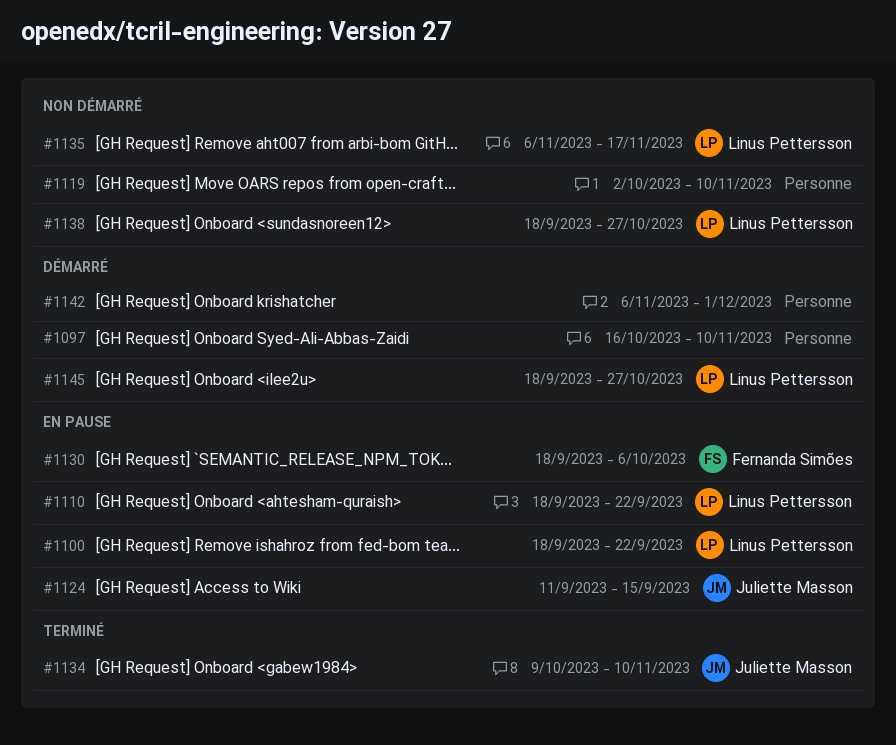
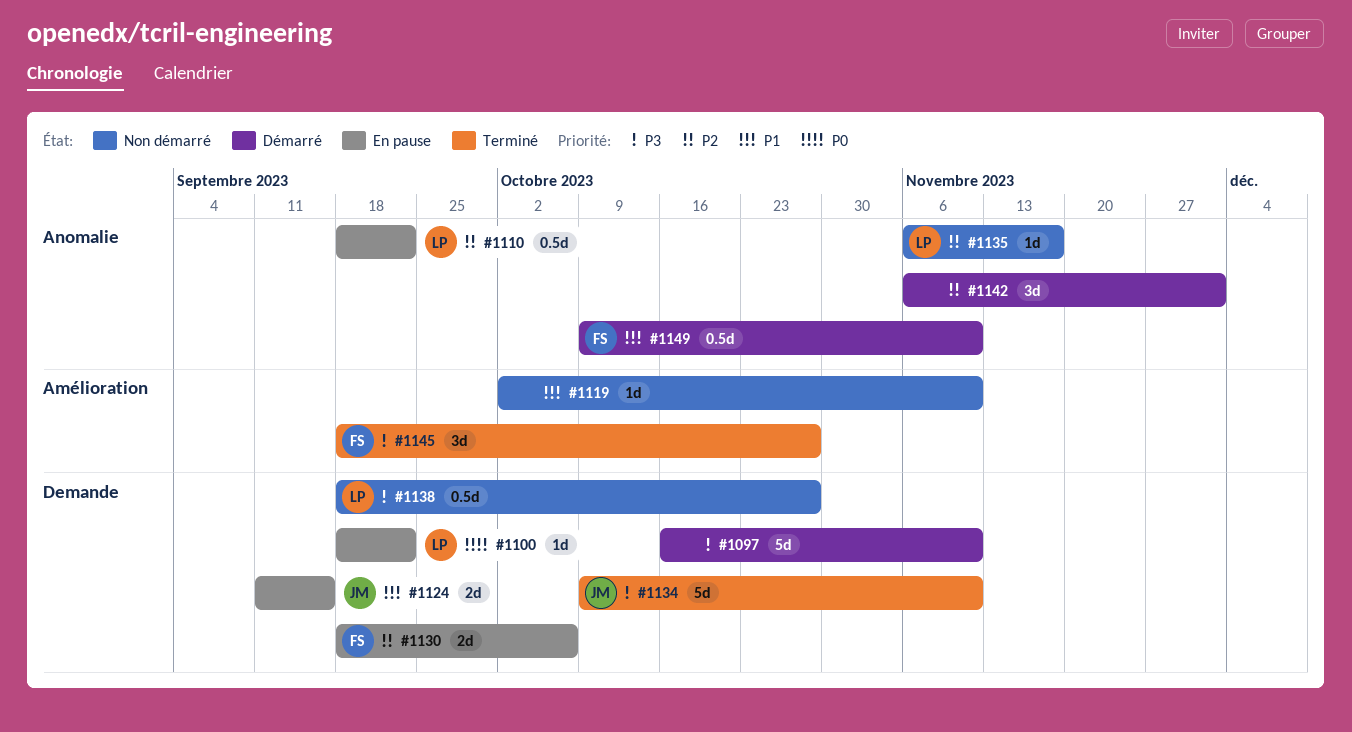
#1145, status: Démarré -> Terminé
#1145, owner: Linus Pettersson -> Fernanda Simões
#1149: none -> present

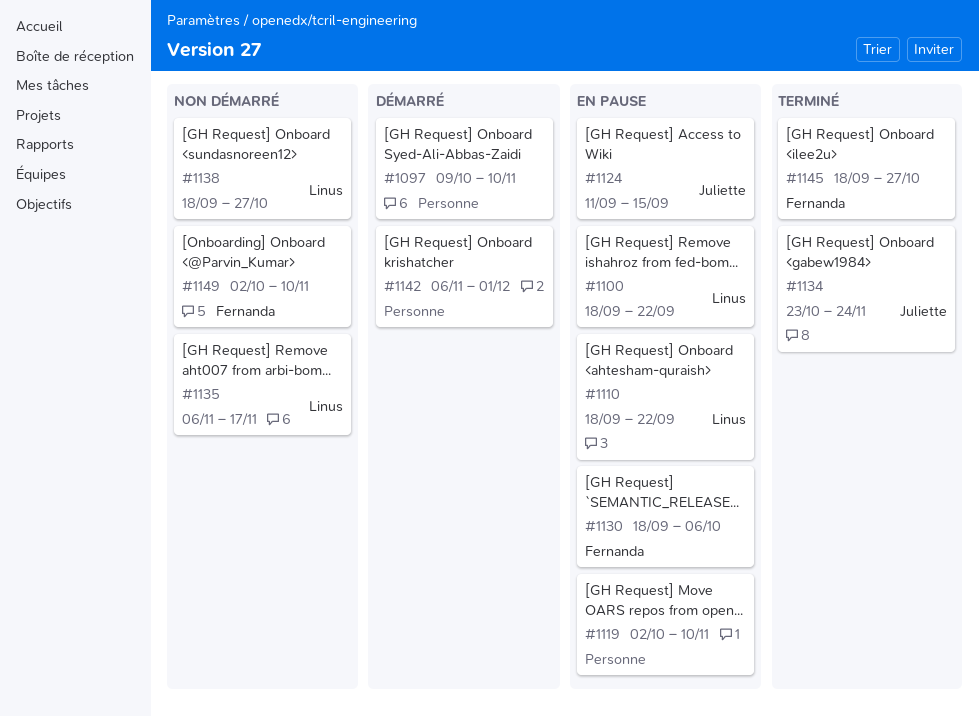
#1097, start: Oct 16 -> Oct 9
#1119, status: Non démarré -> En pause
#1134, start: Oct 9 -> Oct 23
#1134, due: Nov 10 -> Nov 24
#1149, status: Démarré -> Non démarré
#1149, start: Oct 9 -> Oct 2

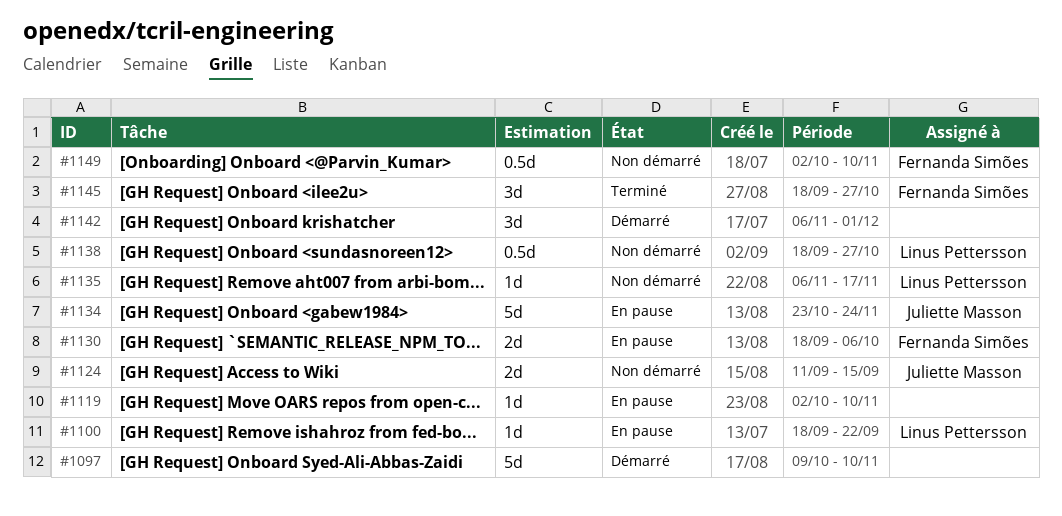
#1110: present -> none
#1124, status: En pause -> Non démarré
#1134, status: Terminé -> En pause

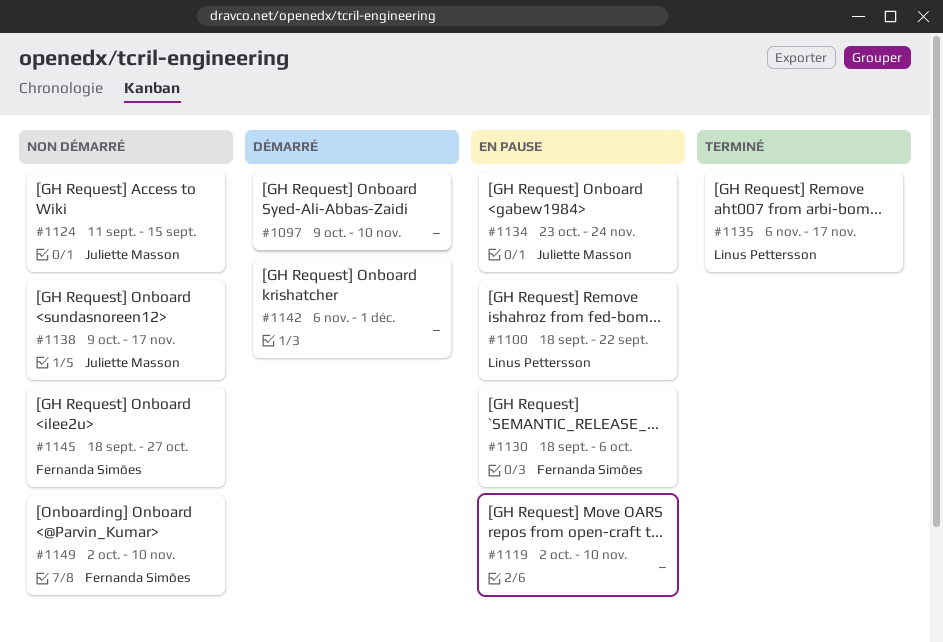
#1135, status: Non démarré -> Terminé
#1138, owner: Linus Pettersson -> Juliette Masson
#1138, start: Sep 18 -> Oct 9
#1138, due: Oct 27 -> Nov 17
#1145, status: Terminé -> Non démarré

